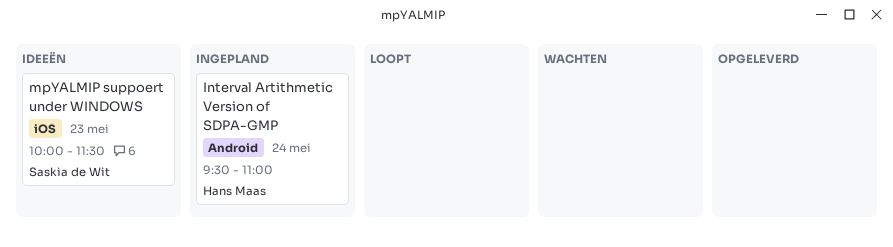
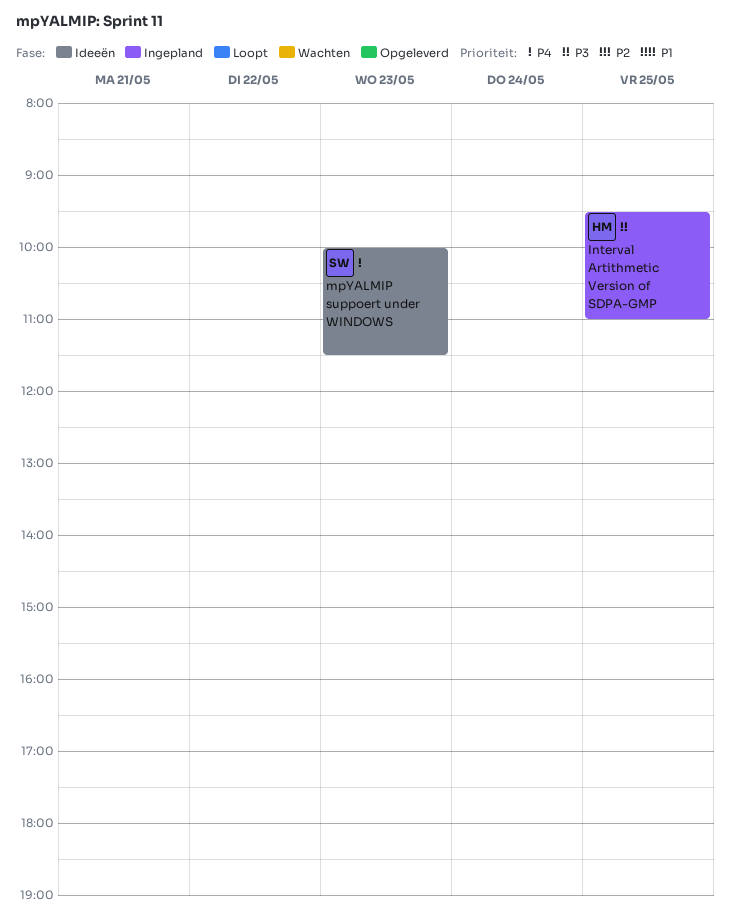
Interval Artithmetic Version of SDPA-GMP, day: May 24 -> May 25

